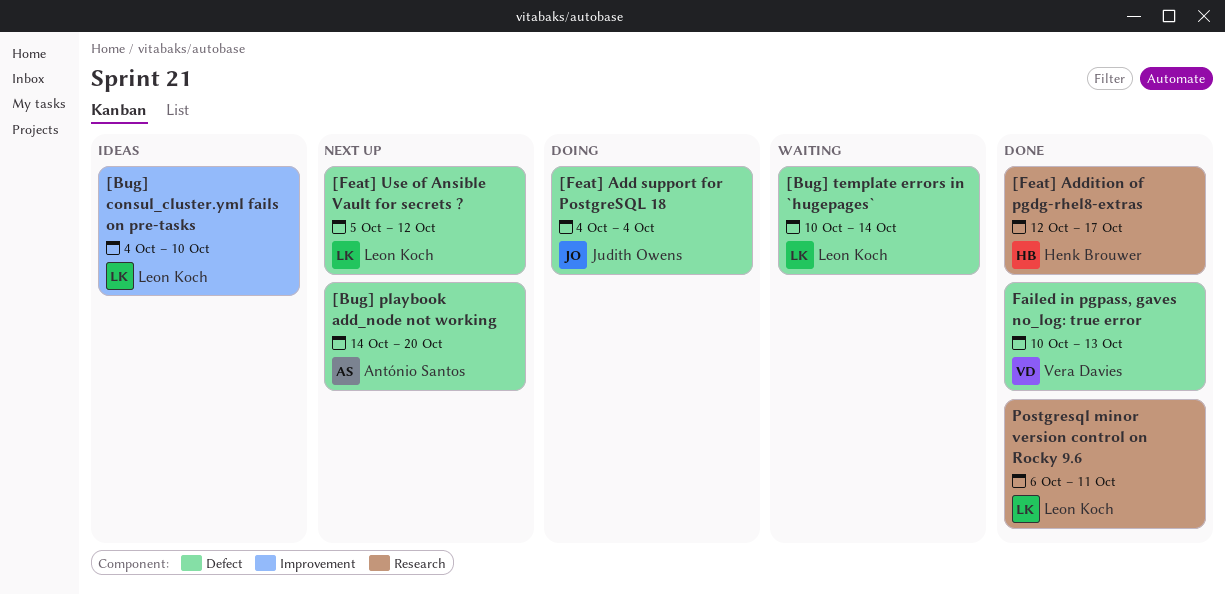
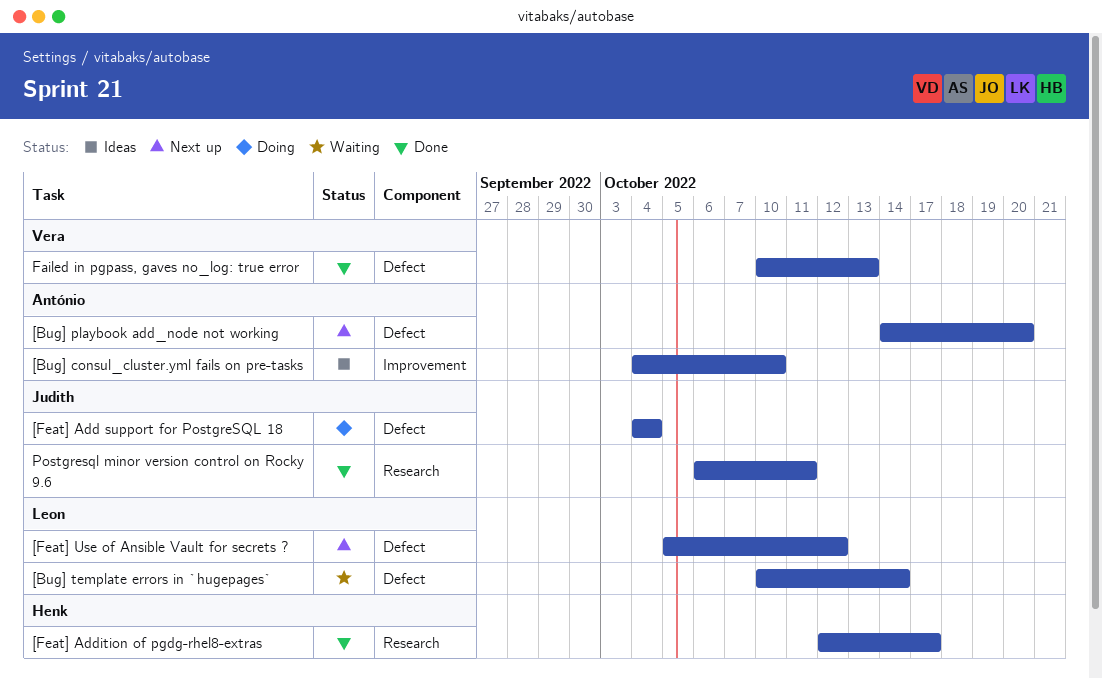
[Bug] consul_cluster.yml fails on pre-tasks, owner: Leon Koch -> António Santos
Postgresql minor version control on Rocky 9.6, owner: Leon Koch -> Judith Owens

